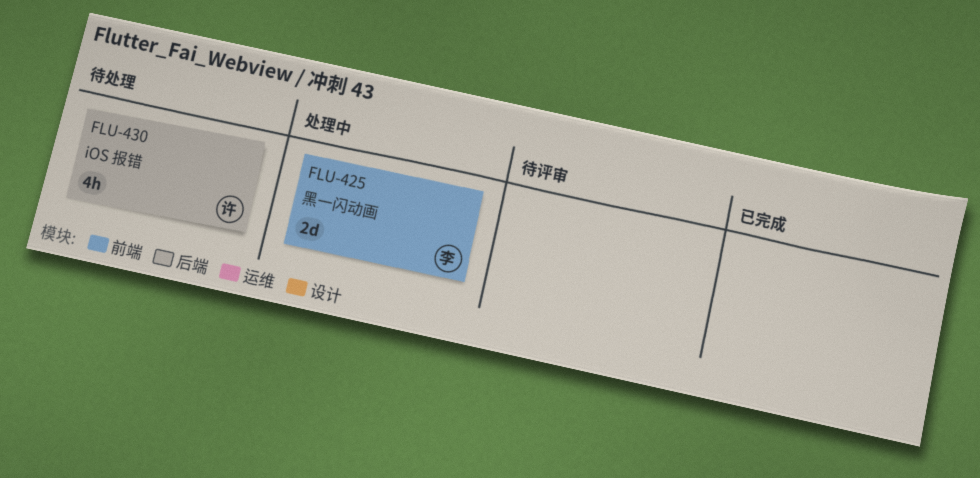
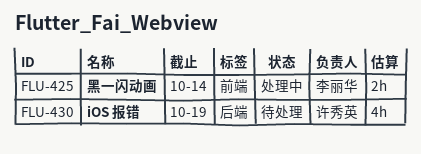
FLU-425, estimate: 2d -> 2h

